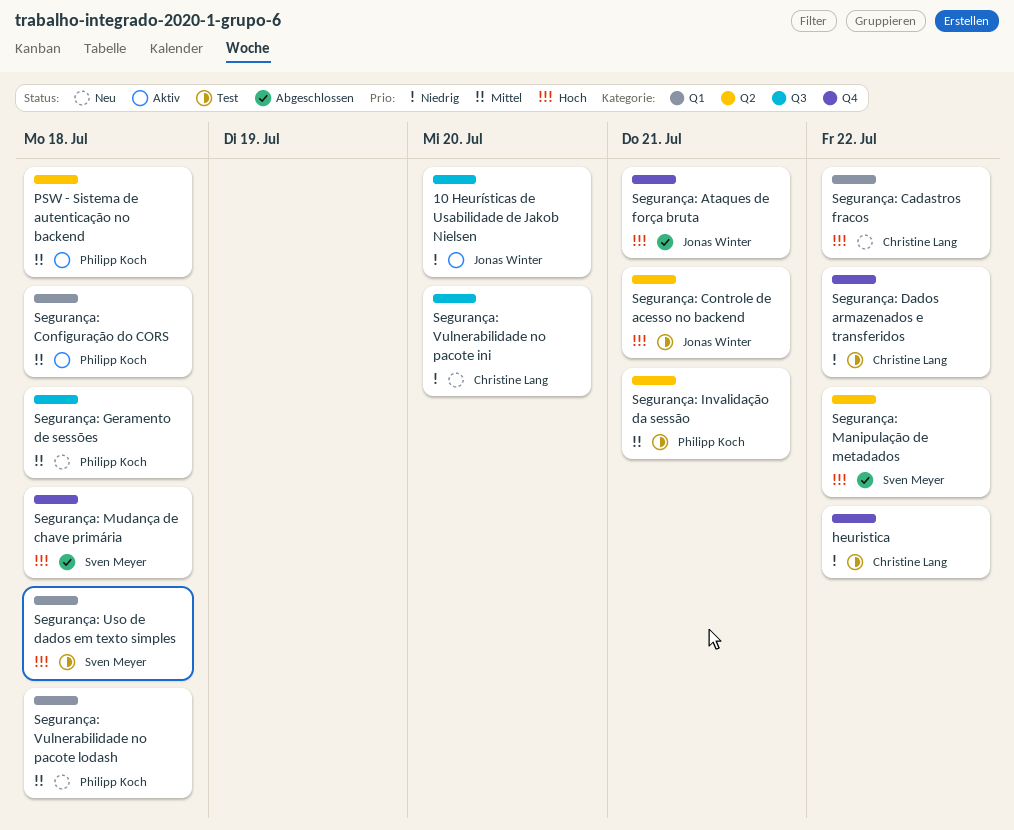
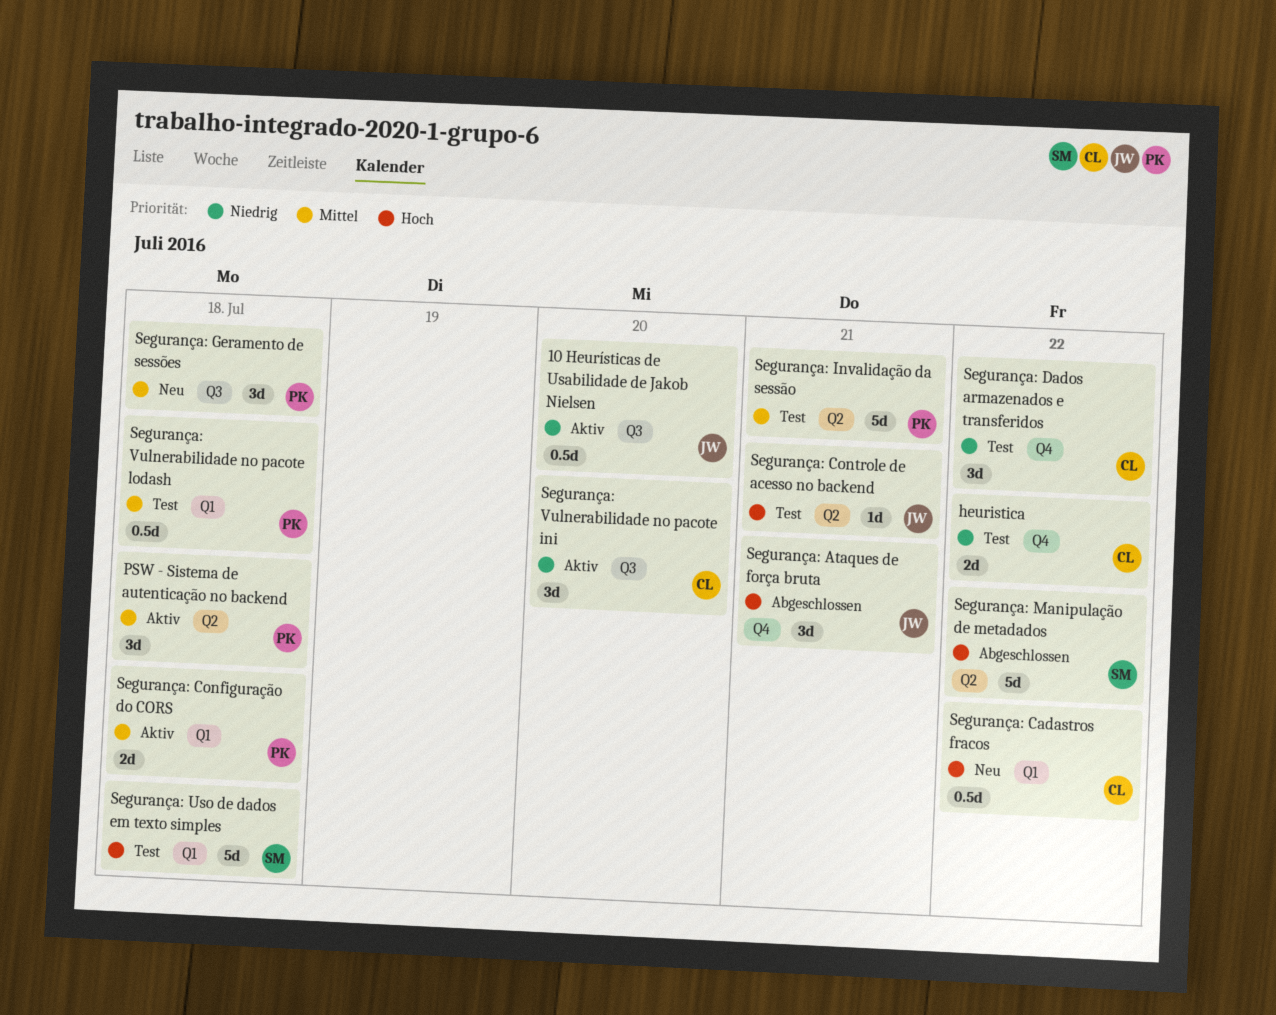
Segurança: Mudança de chave primária: present -> none
Segurança: Vulnerabilidade no pacote ini, status: Neu -> Aktiv
Segurança: Vulnerabilidade no pacote lodash, status: Neu -> Test

